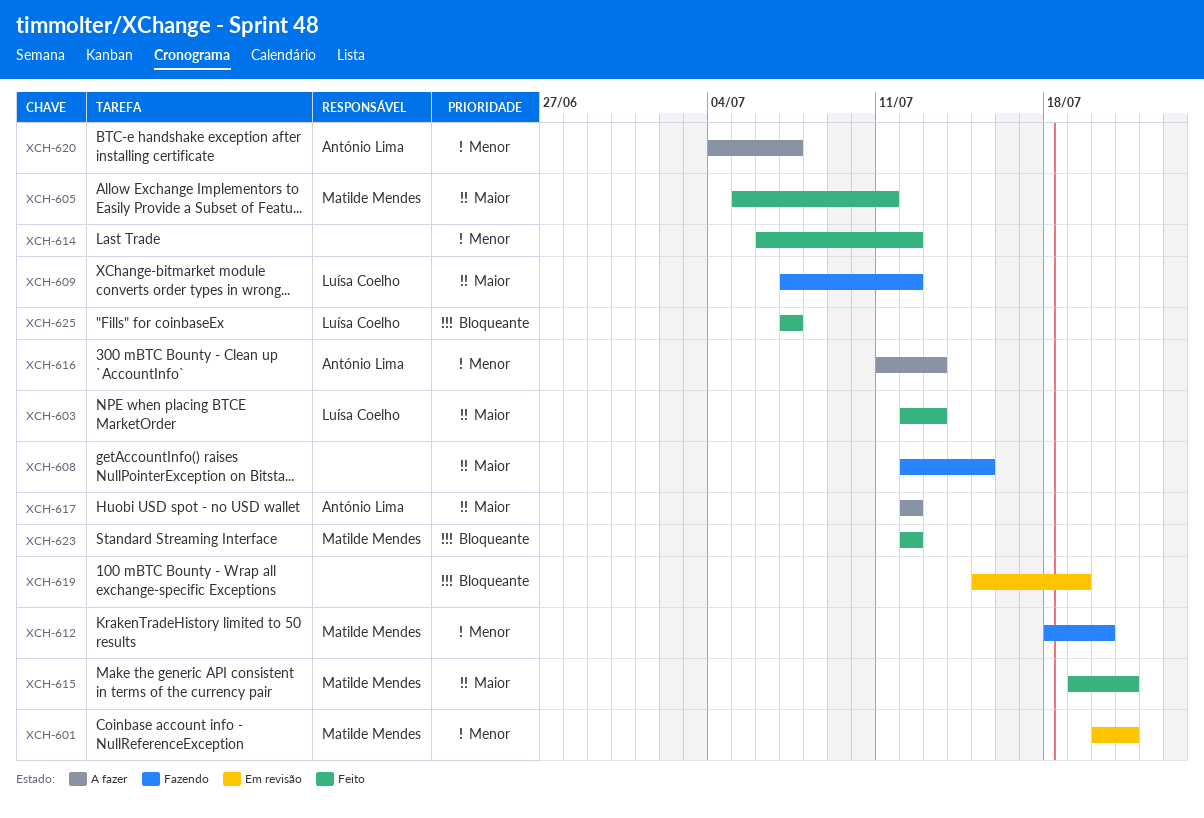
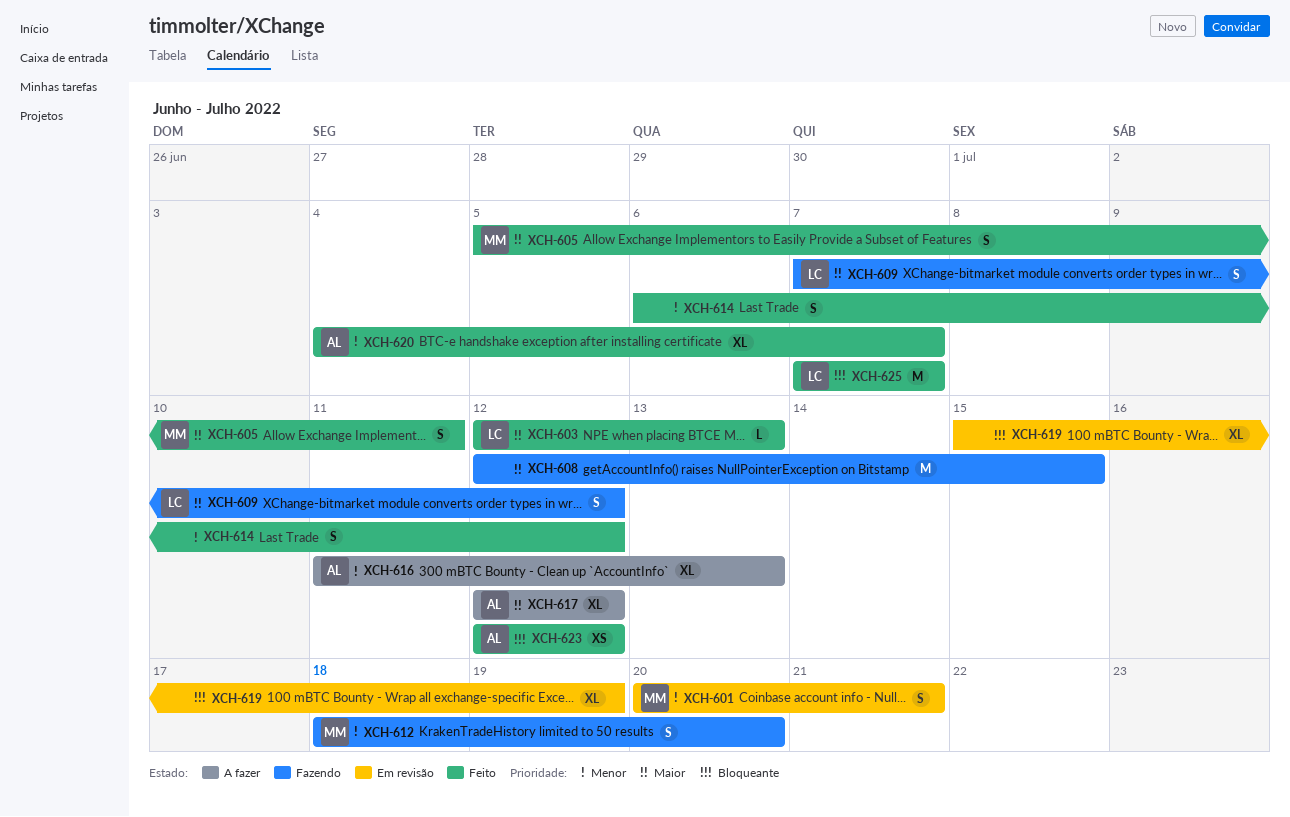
XCH-615: present -> none
XCH-620, status: A fazer -> Feito
XCH-623, owner: Matilde Mendes -> António Lima

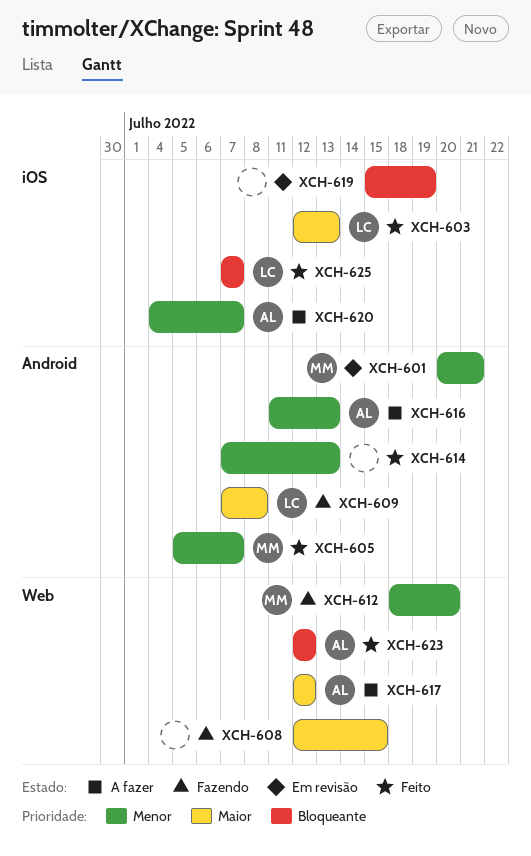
XCH-605, priority: Maior -> Menor
XCH-605, due: Jul 11 -> Jul 7
XCH-609, due: Jul 12 -> Jul 8
XCH-614, start: Jul 6 -> Jul 7
XCH-614, due: Jul 12 -> Jul 13
XCH-620, status: Feito -> A fazer

